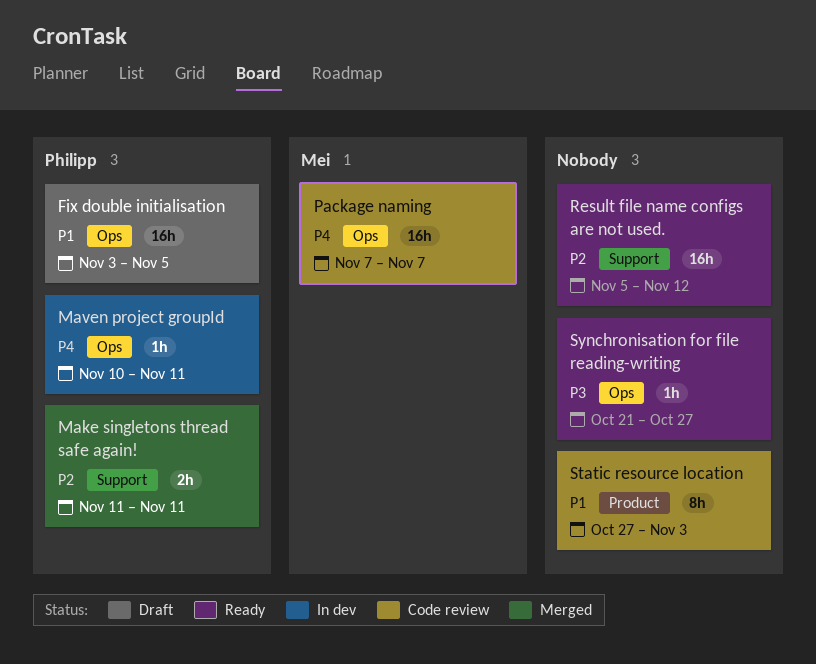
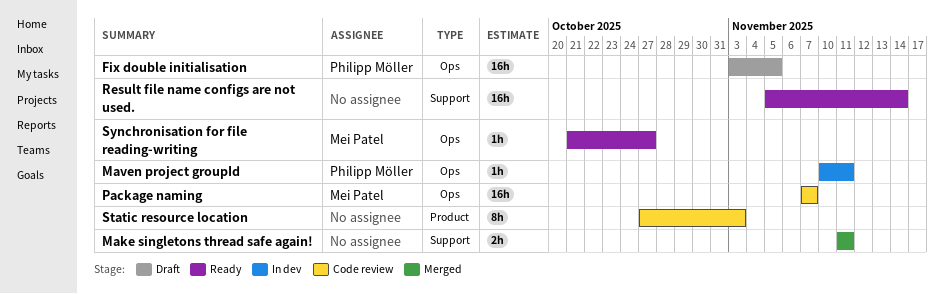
Make singletons thread safe again!, owner: Philipp Möller -> none
Result file name configs are not used., due: Nov 12 -> Nov 14
Synchronisation for file reading-writing, owner: none -> Mei Patel

